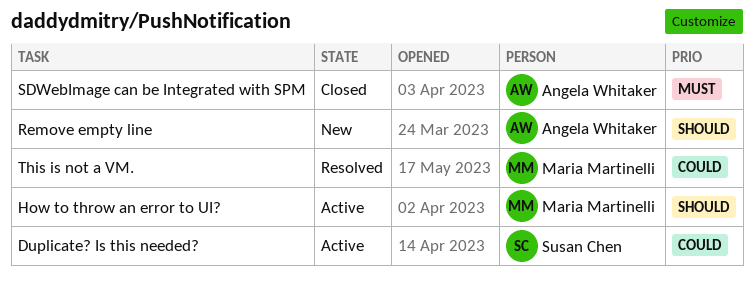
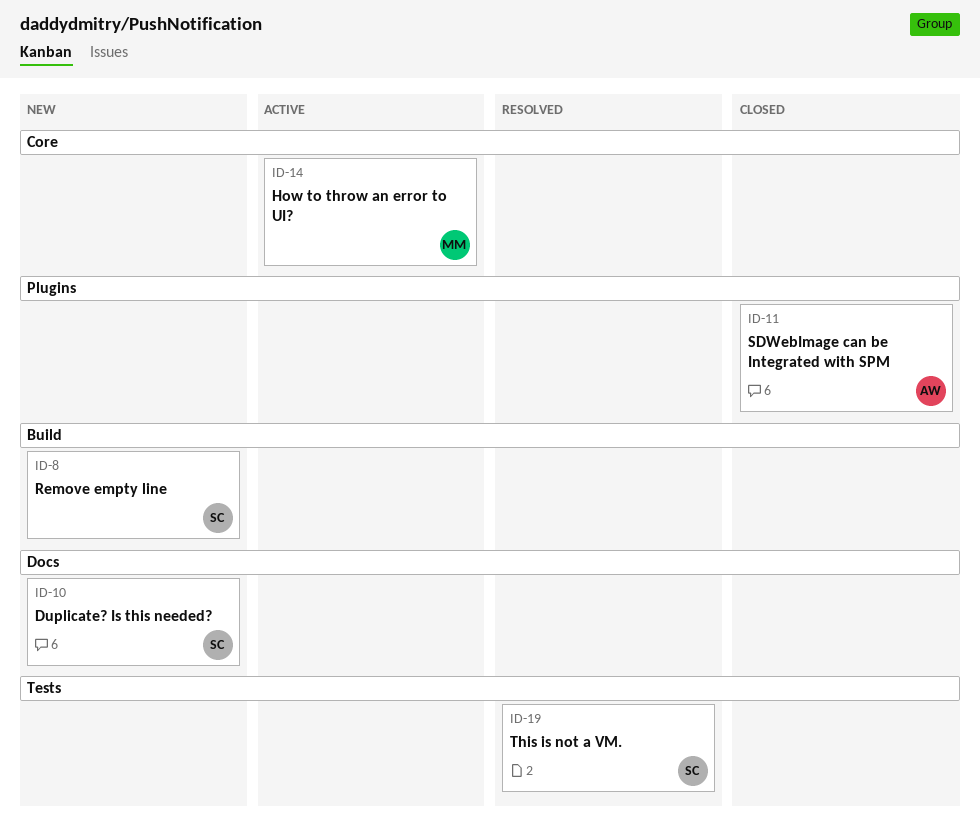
Duplicate? Is this needed?, status: Active -> New
Remove empty line, owner: Angela Whitaker -> Susan Chen
This is not a VM., owner: Maria Martinelli -> Susan Chen

